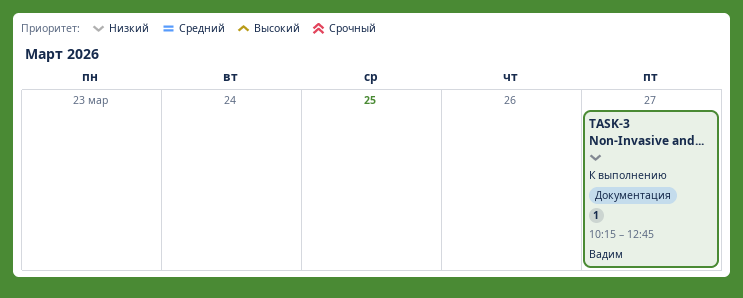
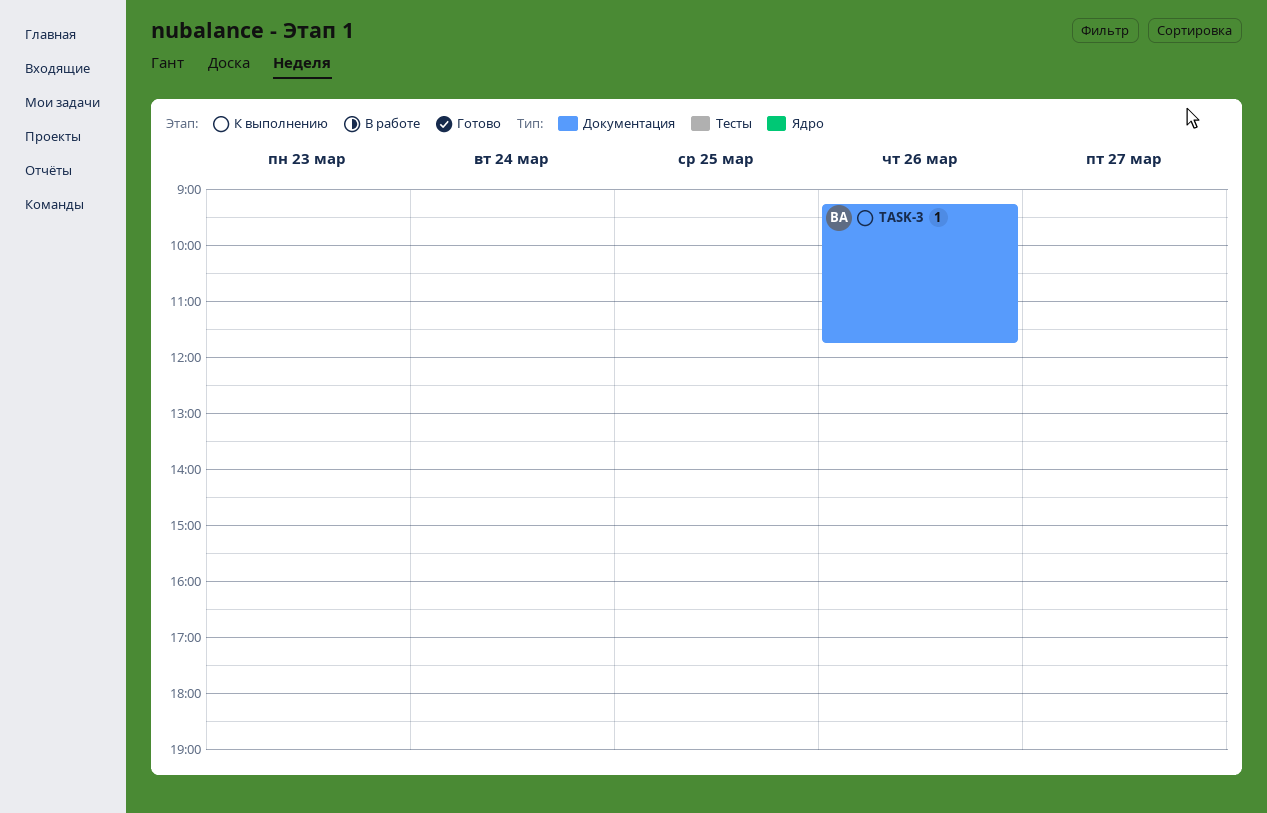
TASK-3, day: Mar 27 -> Mar 26
TASK-3, begins: 10:15 -> 09:15
TASK-3, ends: 12:45 -> 11:45

